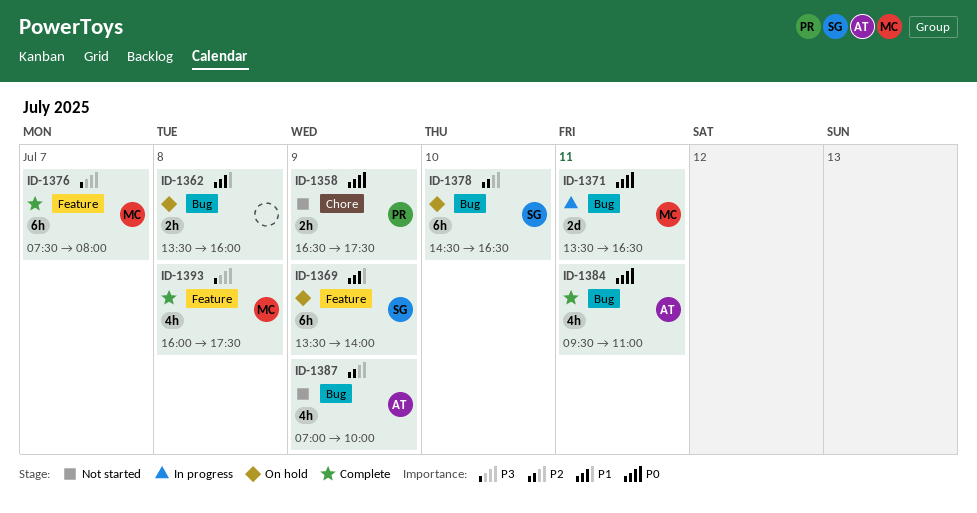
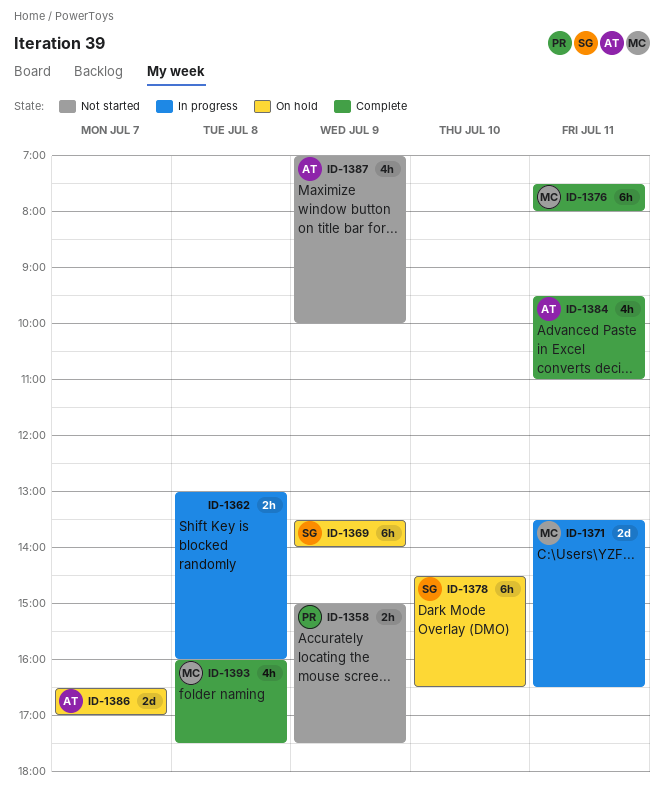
ID-1358, begins: 16:30 -> 15:00
ID-1362, status: On hold -> In progress
ID-1362, begins: 13:30 -> 13:00
ID-1376, day: Jul 7 -> Jul 11
ID-1386: none -> present

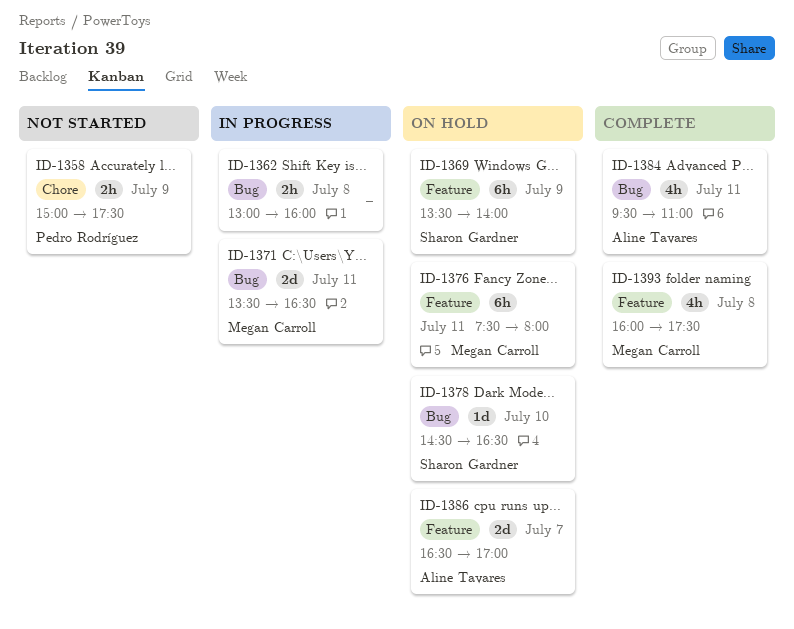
ID-1376, status: Complete -> On hold
ID-1378, estimate: 6h -> 1d
ID-1387: present -> none

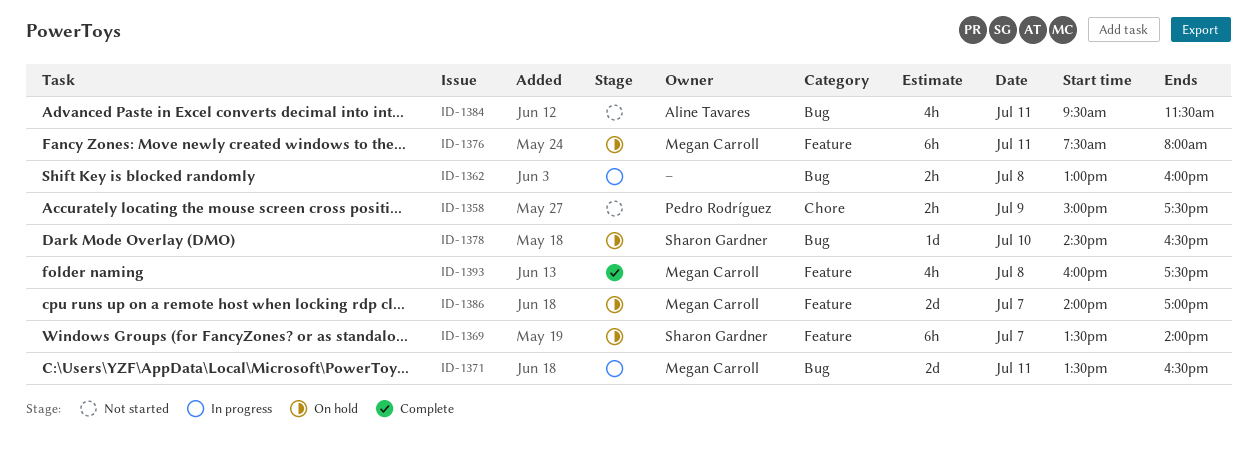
ID-1369, day: Jul 9 -> Jul 7
ID-1384, status: Complete -> Not started
ID-1384, ends: 11:00 -> 11:30
ID-1386, owner: Aline Tavares -> Megan Carroll
ID-1386, begins: 16:30 -> 14:00

